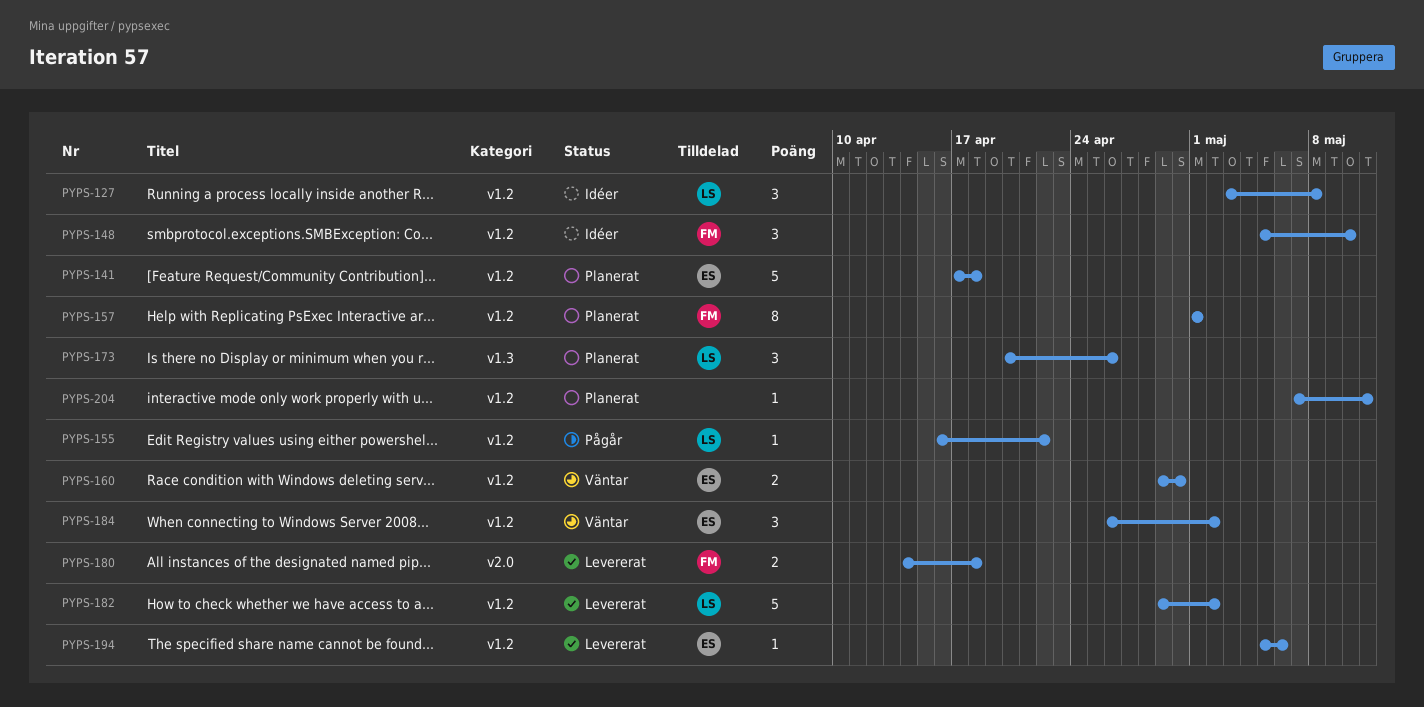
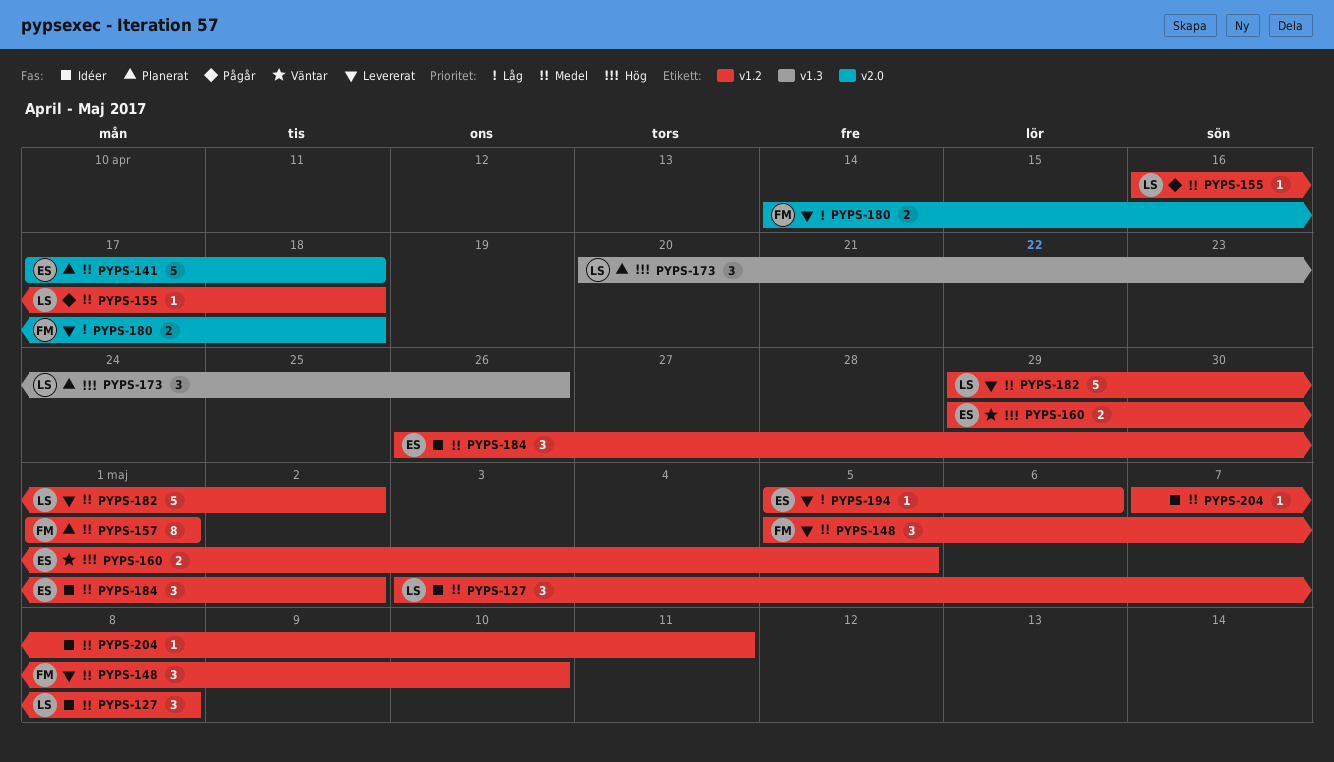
PYPS-141, label: v1.2 -> v2.0
PYPS-148, status: Idéer -> Levererat
PYPS-155, due: Apr 22 -> Apr 18
PYPS-160, due: Apr 30 -> May 5
PYPS-184, status: Väntar -> Idéer
PYPS-204, status: Planerat -> Idéer

